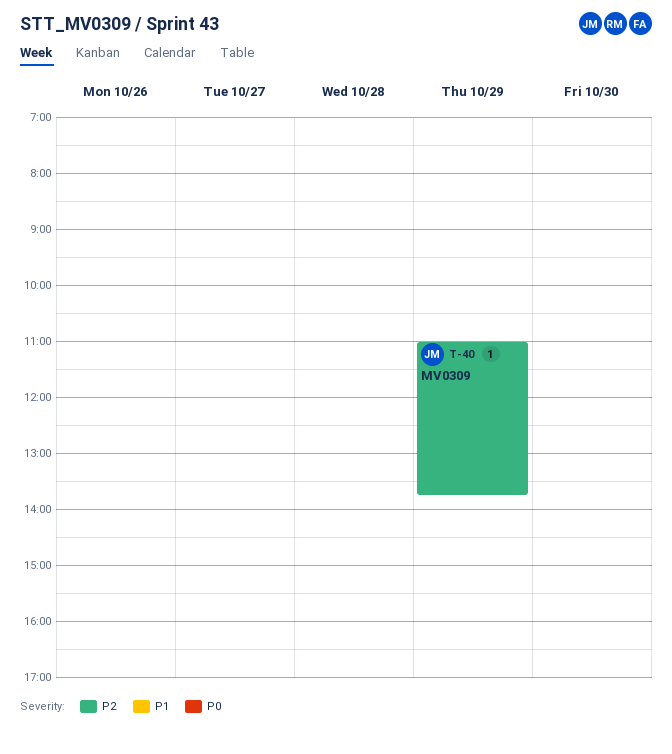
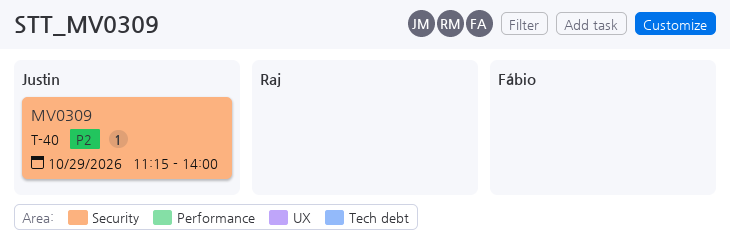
T-40, begins: 11:00 -> 11:15
T-40, ends: 13:45 -> 14:00

